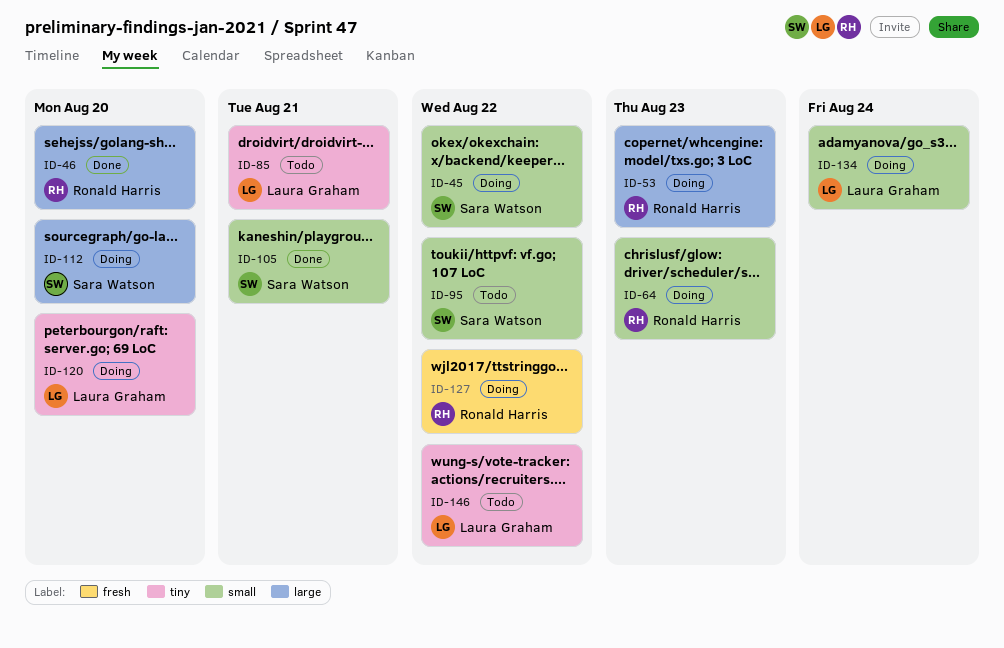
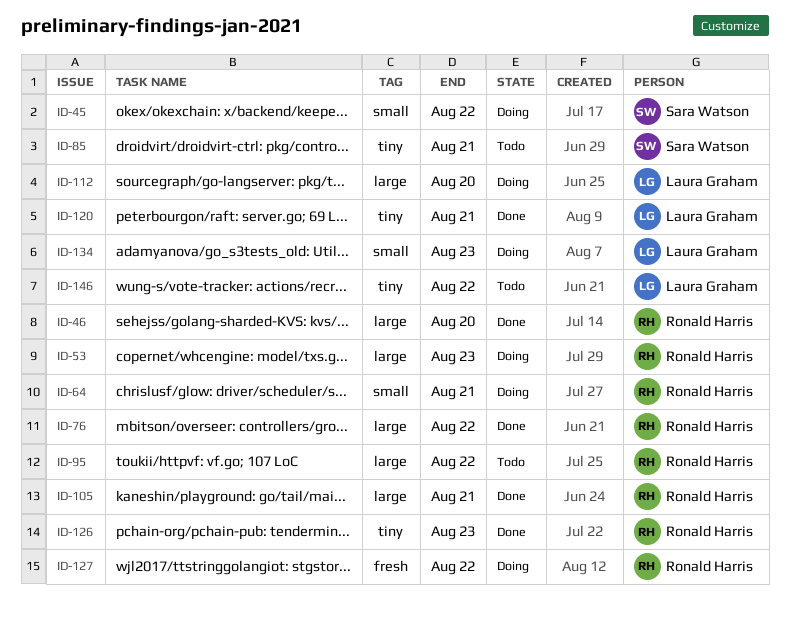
ID-64, due: Aug 23 -> Aug 21
ID-76: none -> present
ID-85, owner: Laura Graham -> Sara Watson
ID-95, owner: Sara Watson -> Ronald Harris
ID-95, label: small -> large
ID-105, owner: Sara Watson -> Ronald Harris
ID-105, label: small -> large
ID-112, owner: Sara Watson -> Laura Graham
ID-120, status: Doing -> Done
ID-120, due: Aug 20 -> Aug 21
ID-126: none -> present
ID-134, due: Aug 24 -> Aug 23

